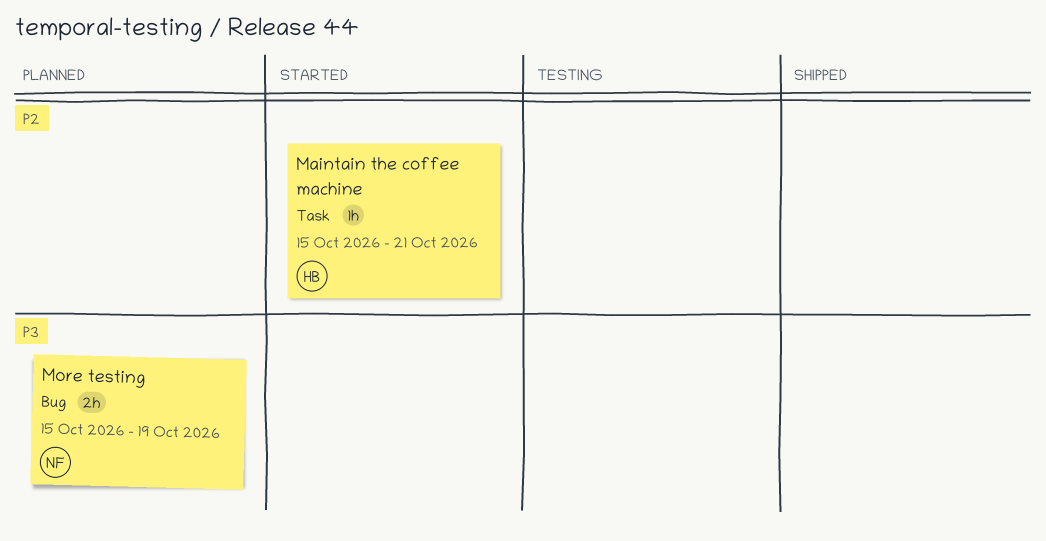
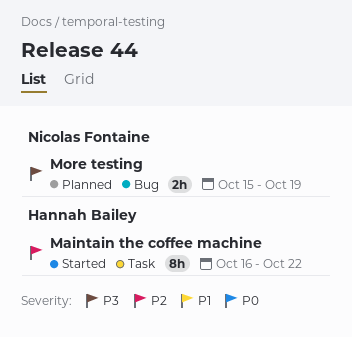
Maintain the coffee machine, estimate: 1h -> 8h
Maintain the coffee machine, start: Oct 15 -> Oct 16
Maintain the coffee machine, due: Oct 21 -> Oct 22

